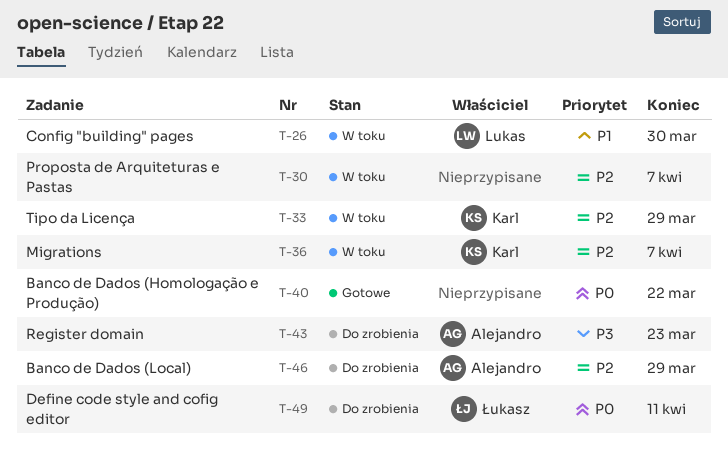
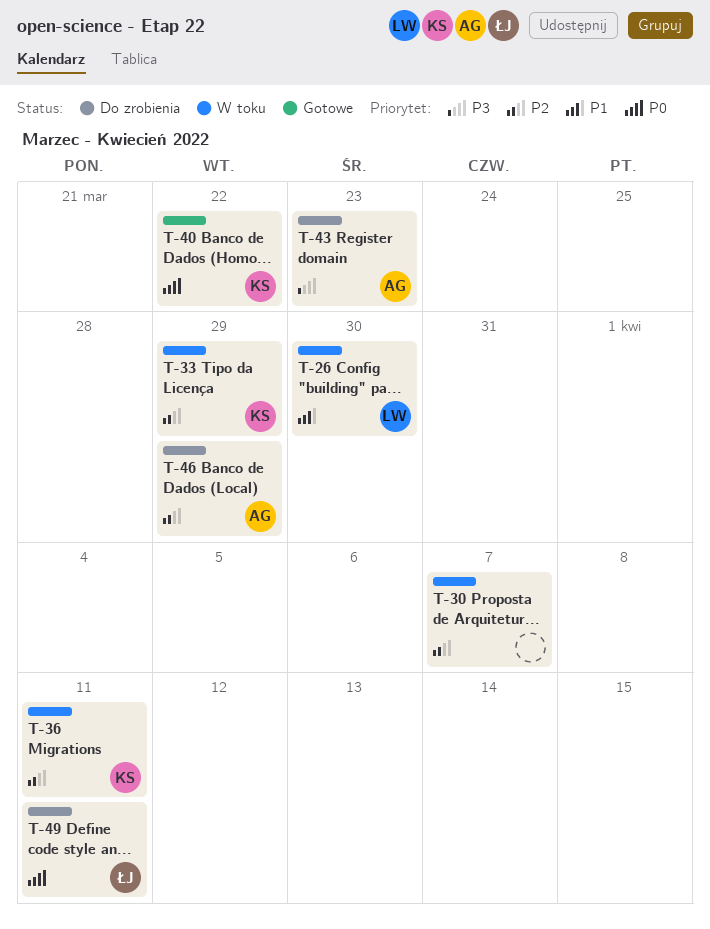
T-36, due: Apr 7 -> Apr 11
T-40, owner: none -> Karl

